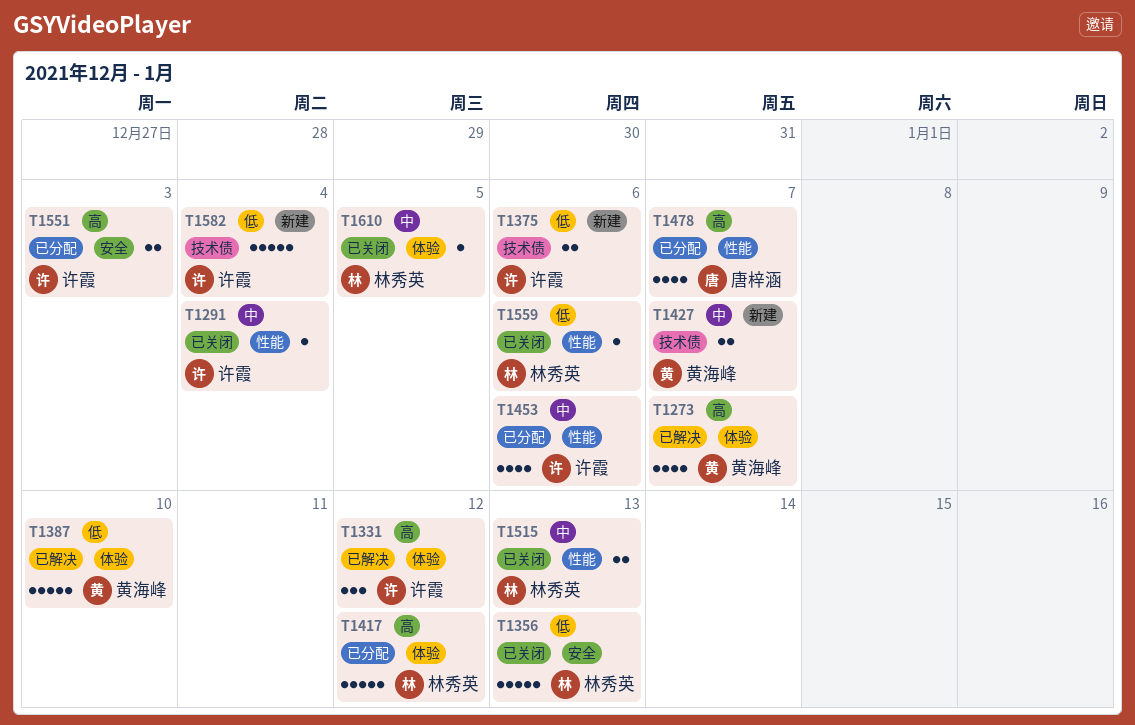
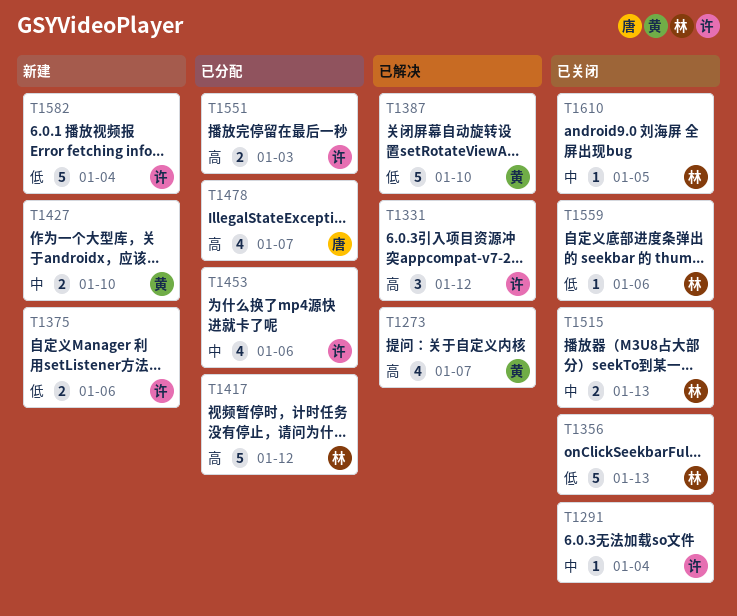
T1427, due: Jan 7 -> Jan 10

